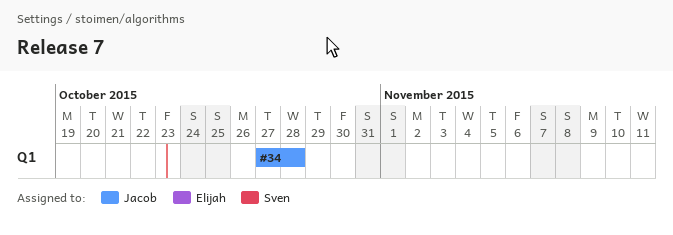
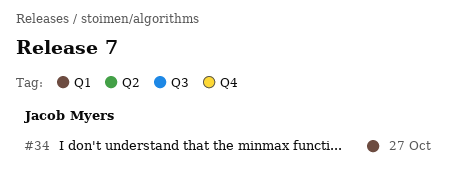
#34, due: Oct 28 -> Oct 27

